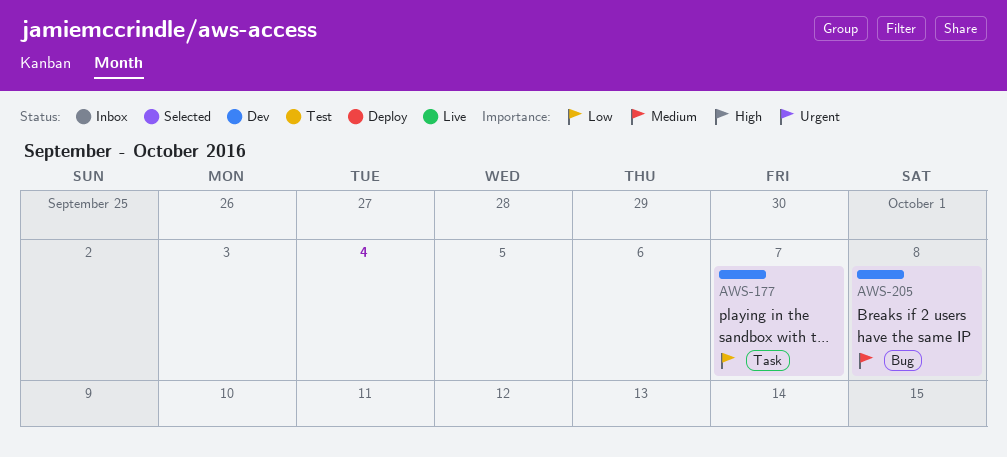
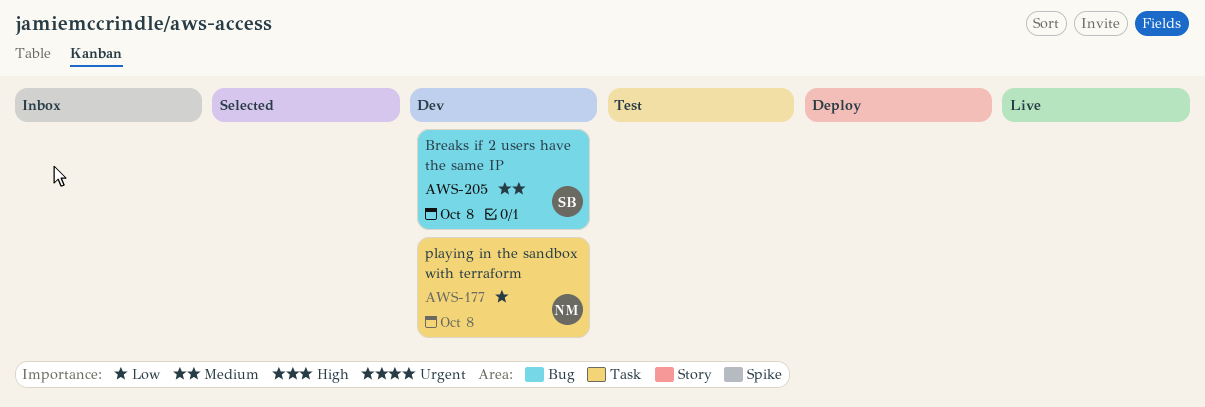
AWS-177, due: Oct 7 -> Oct 8

